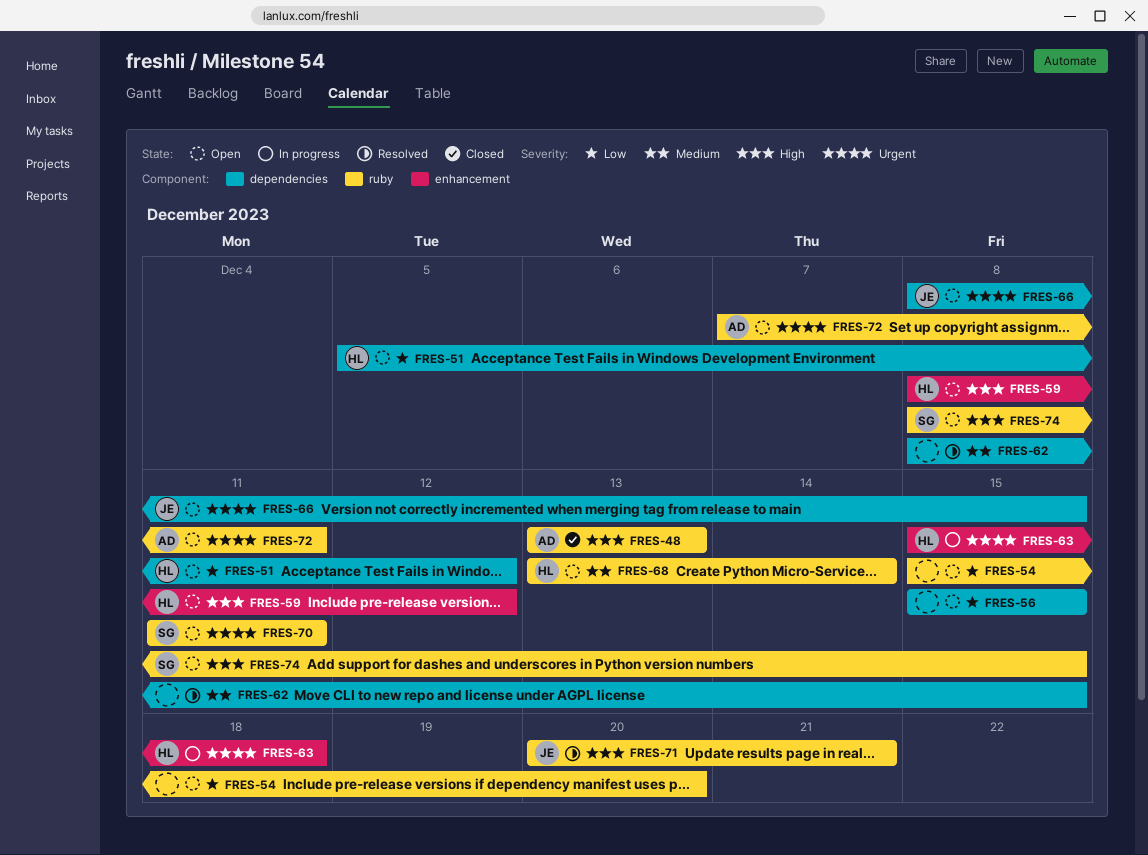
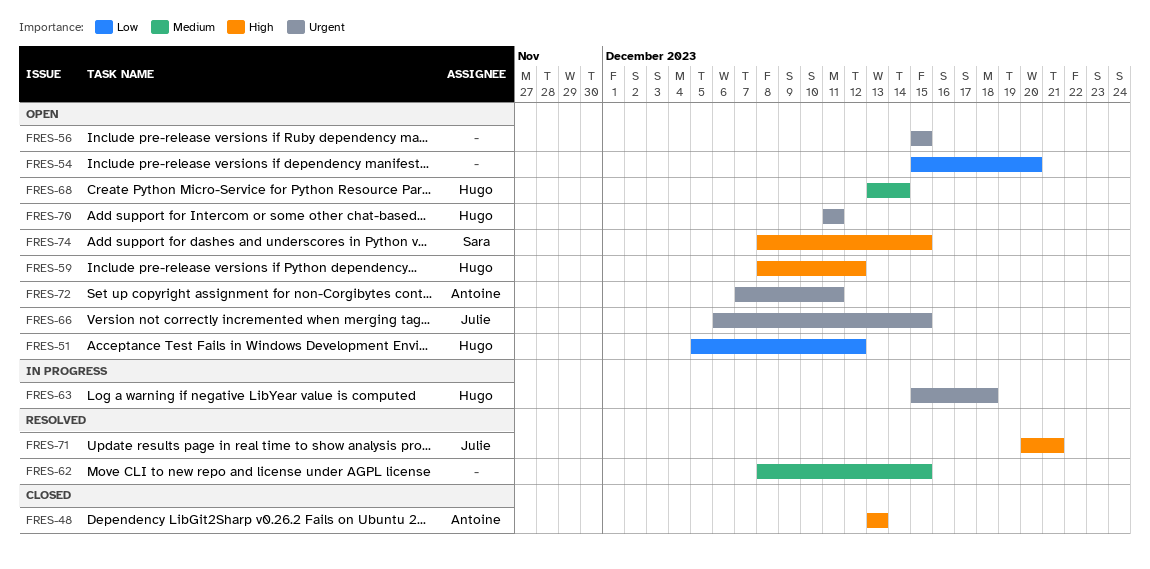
FRES-56, priority: Low -> Urgent
FRES-66, start: Dec 8 -> Dec 6
FRES-70, owner: Sara -> Hugo

